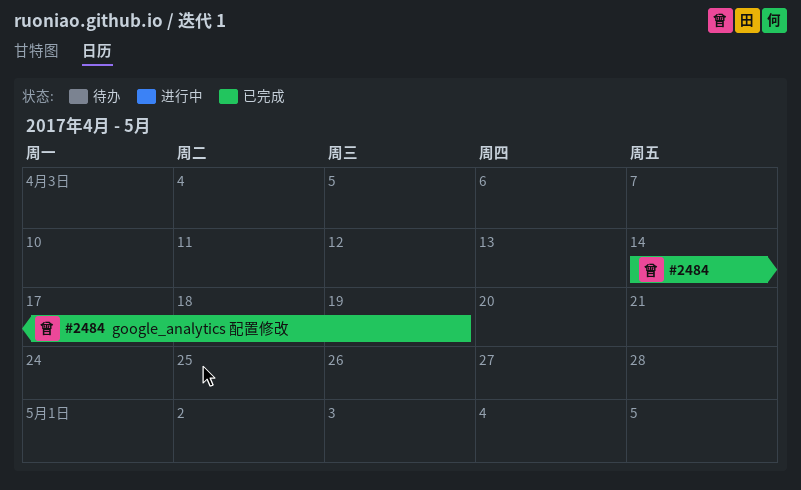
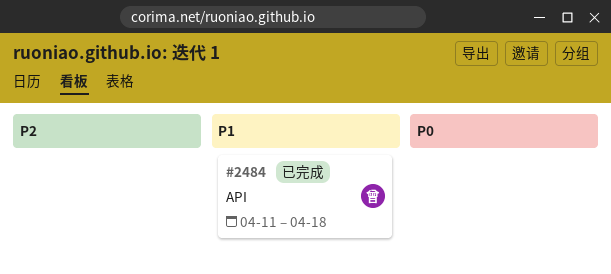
#2484, start: Apr 14 -> Apr 11
#2484, due: Apr 19 -> Apr 18

